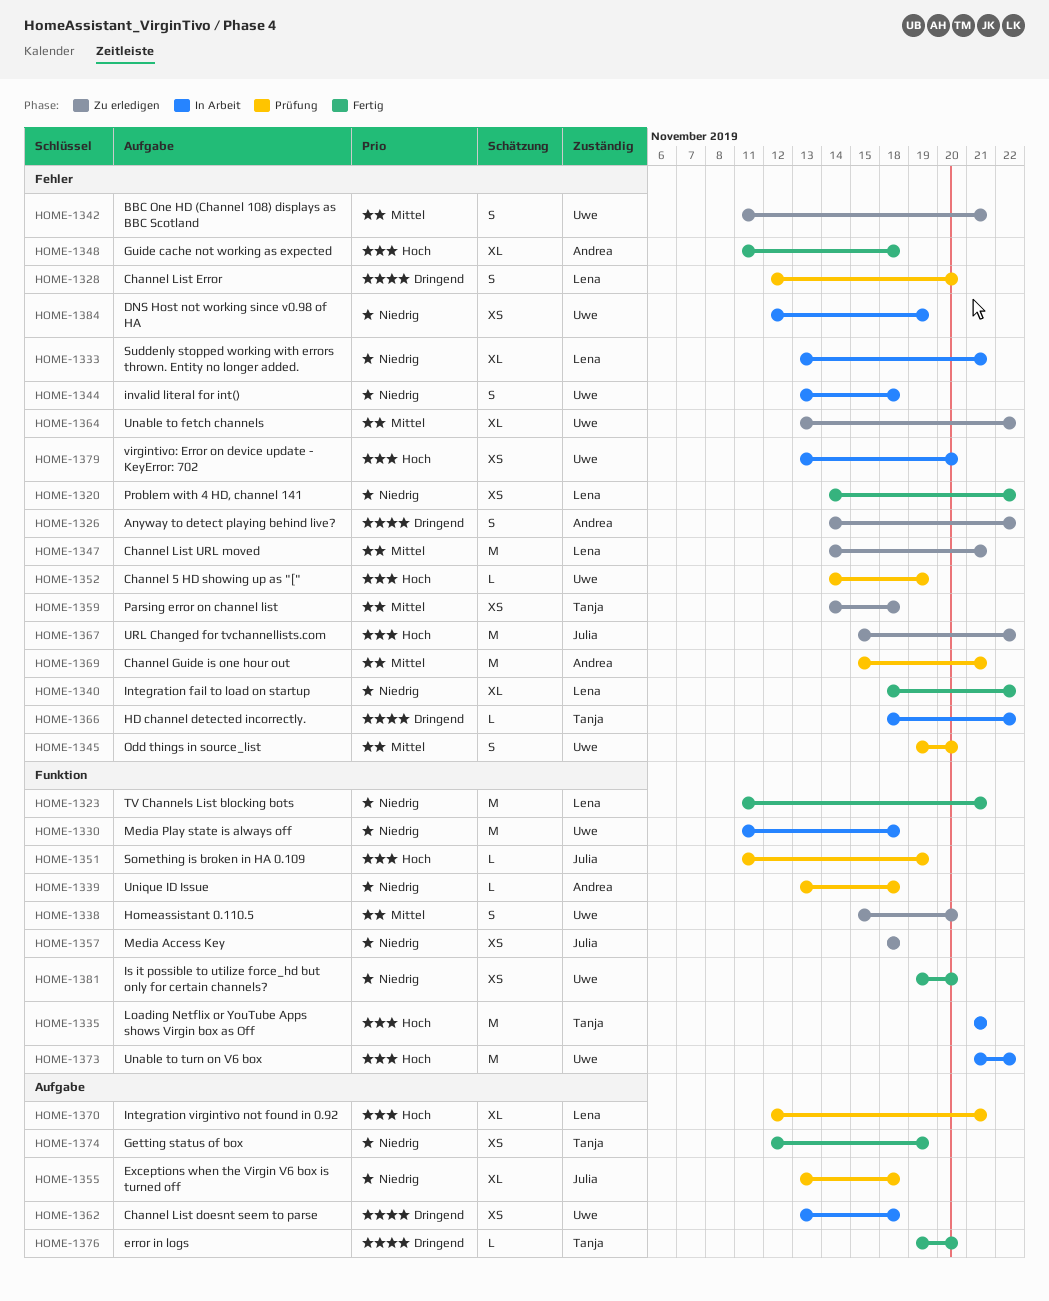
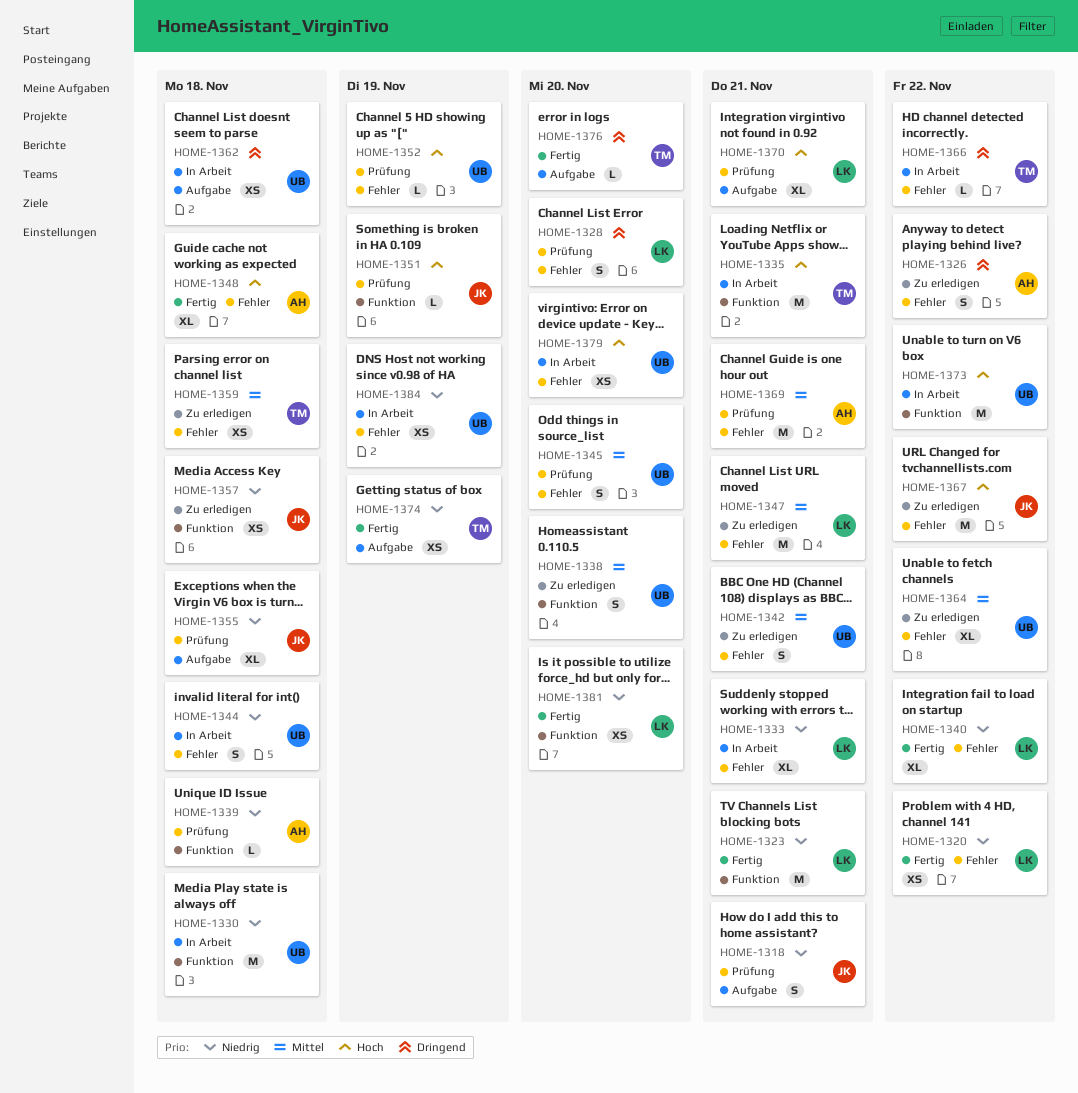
HOME-1318: none -> present
HOME-1381, owner: Uwe -> Lena

